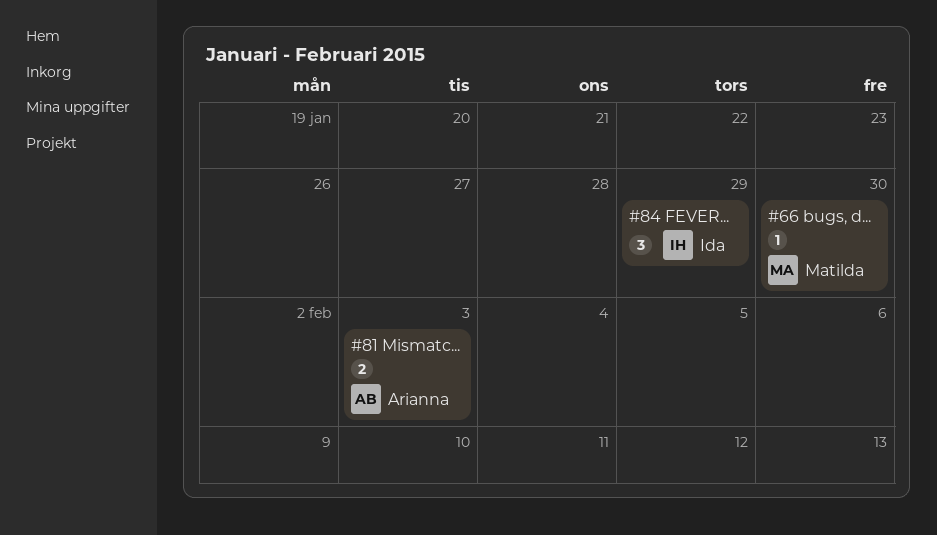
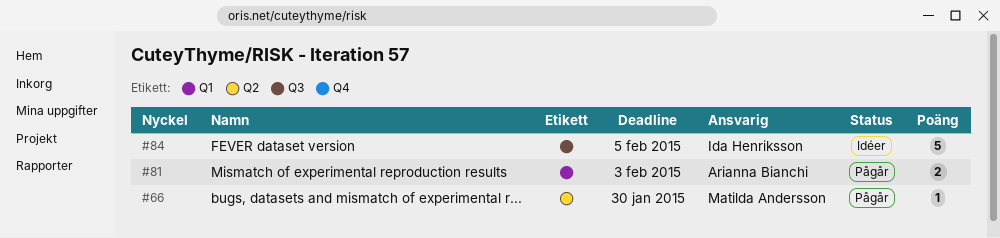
#84, estimate: 3 -> 5
#84, due: Jan 29 -> Feb 5

